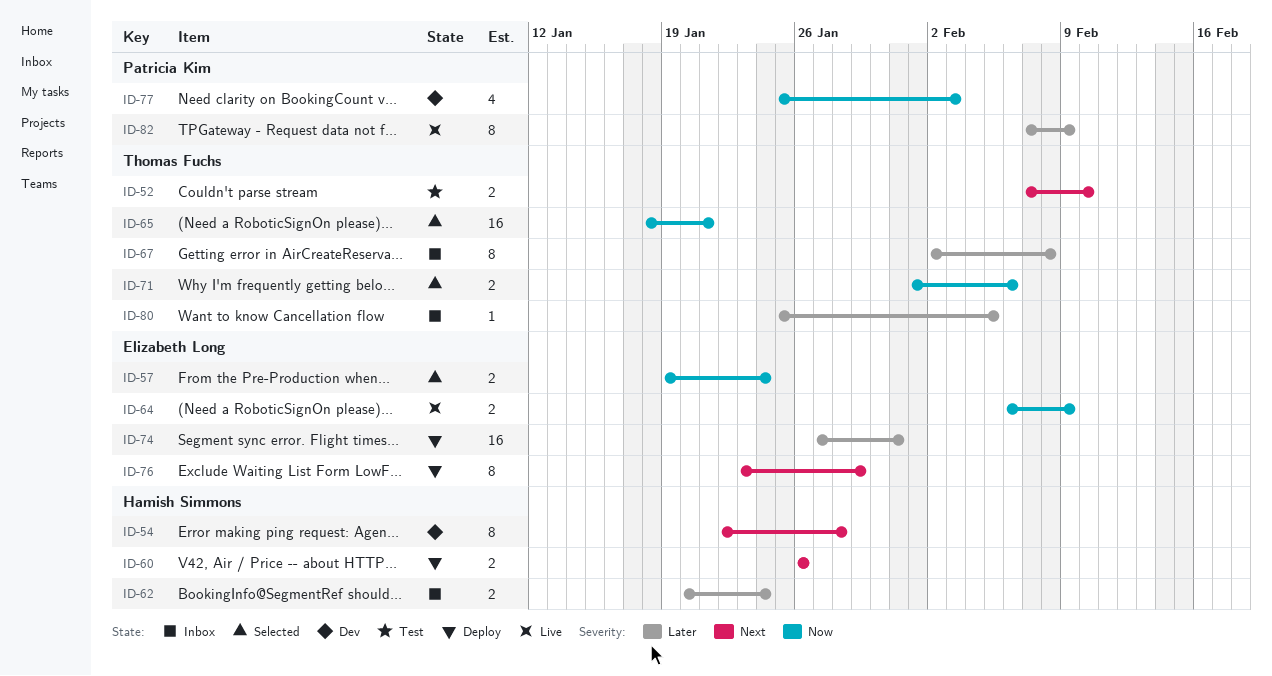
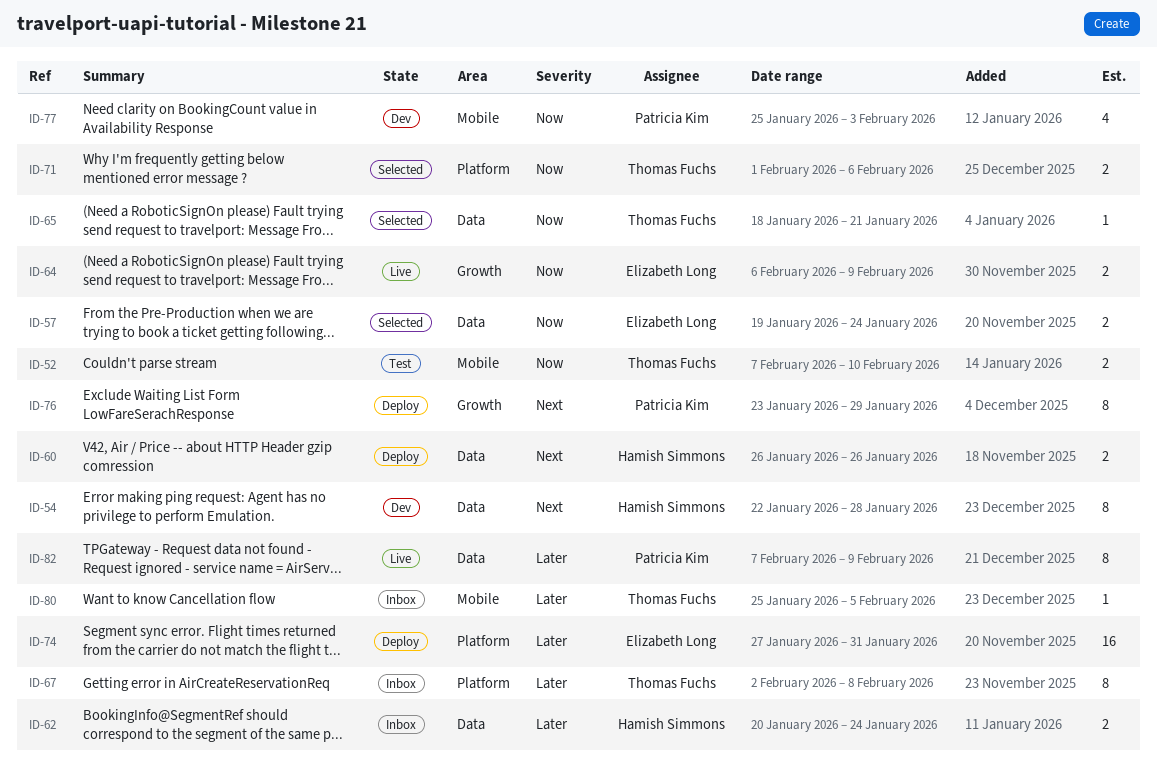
ID-52, priority: Next -> Now
ID-65, estimate: 16 -> 1
ID-76, owner: Elizabeth Long -> Patricia Kim

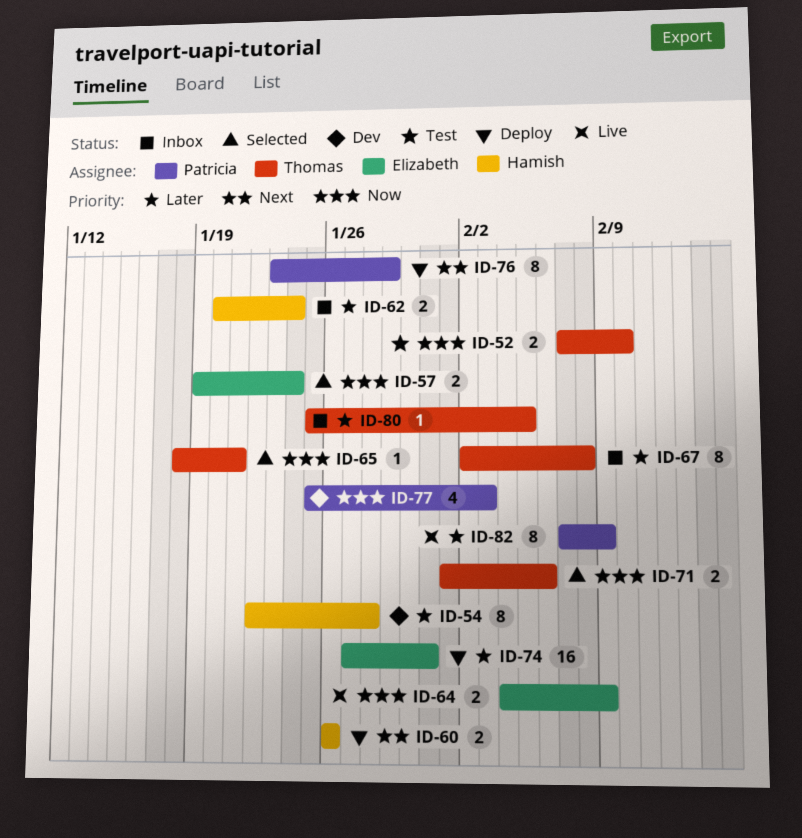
ID-54, priority: Next -> Later
ID-64, start: Feb 6 -> Feb 4

